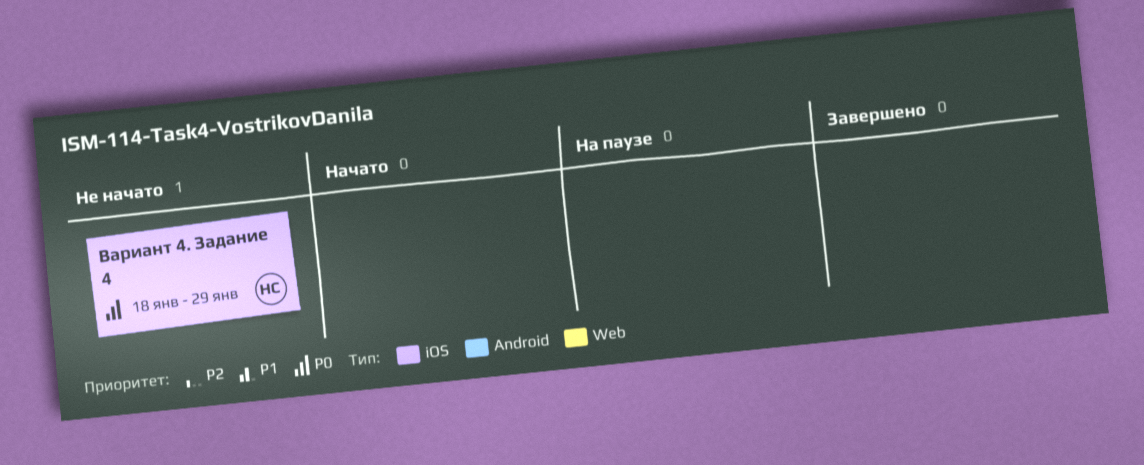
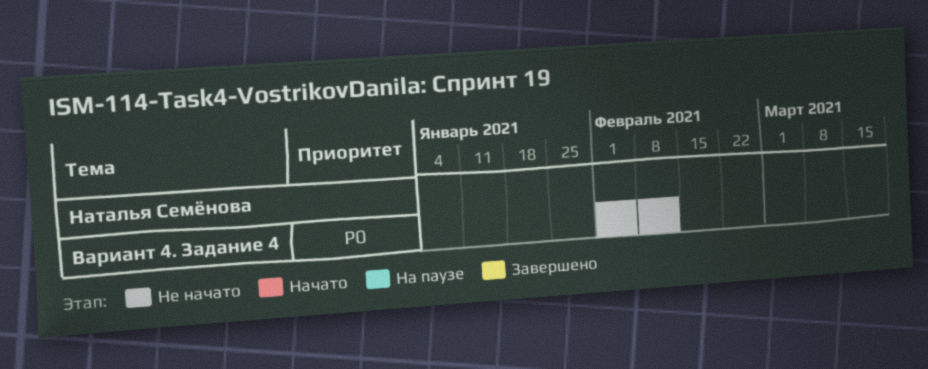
Вариант 4. Задание 4, start: Jan 18 -> Feb 1
Вариант 4. Задание 4, due: Jan 29 -> Feb 12

